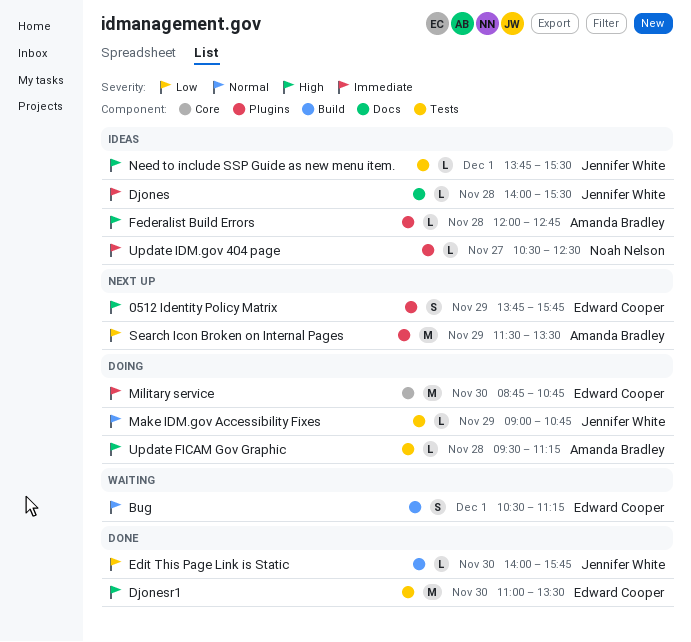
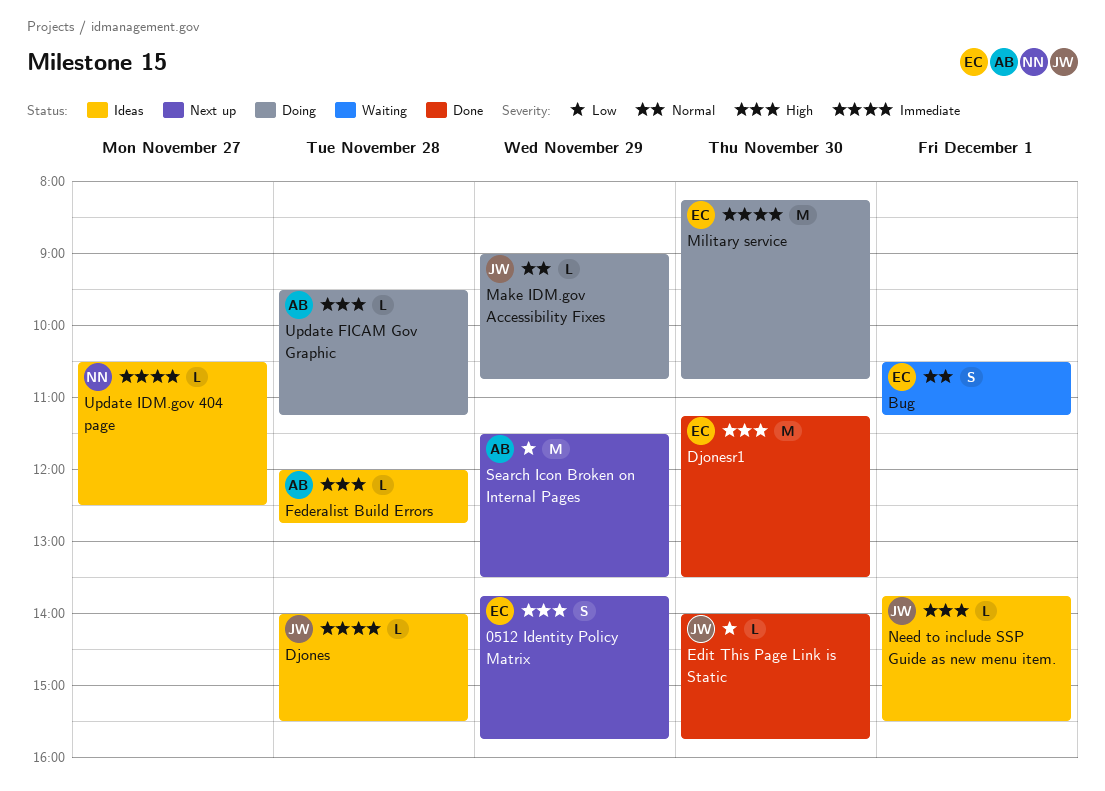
Djonesr1, begins: 11:00 -> 11:15
Military service, begins: 08:45 -> 08:15

